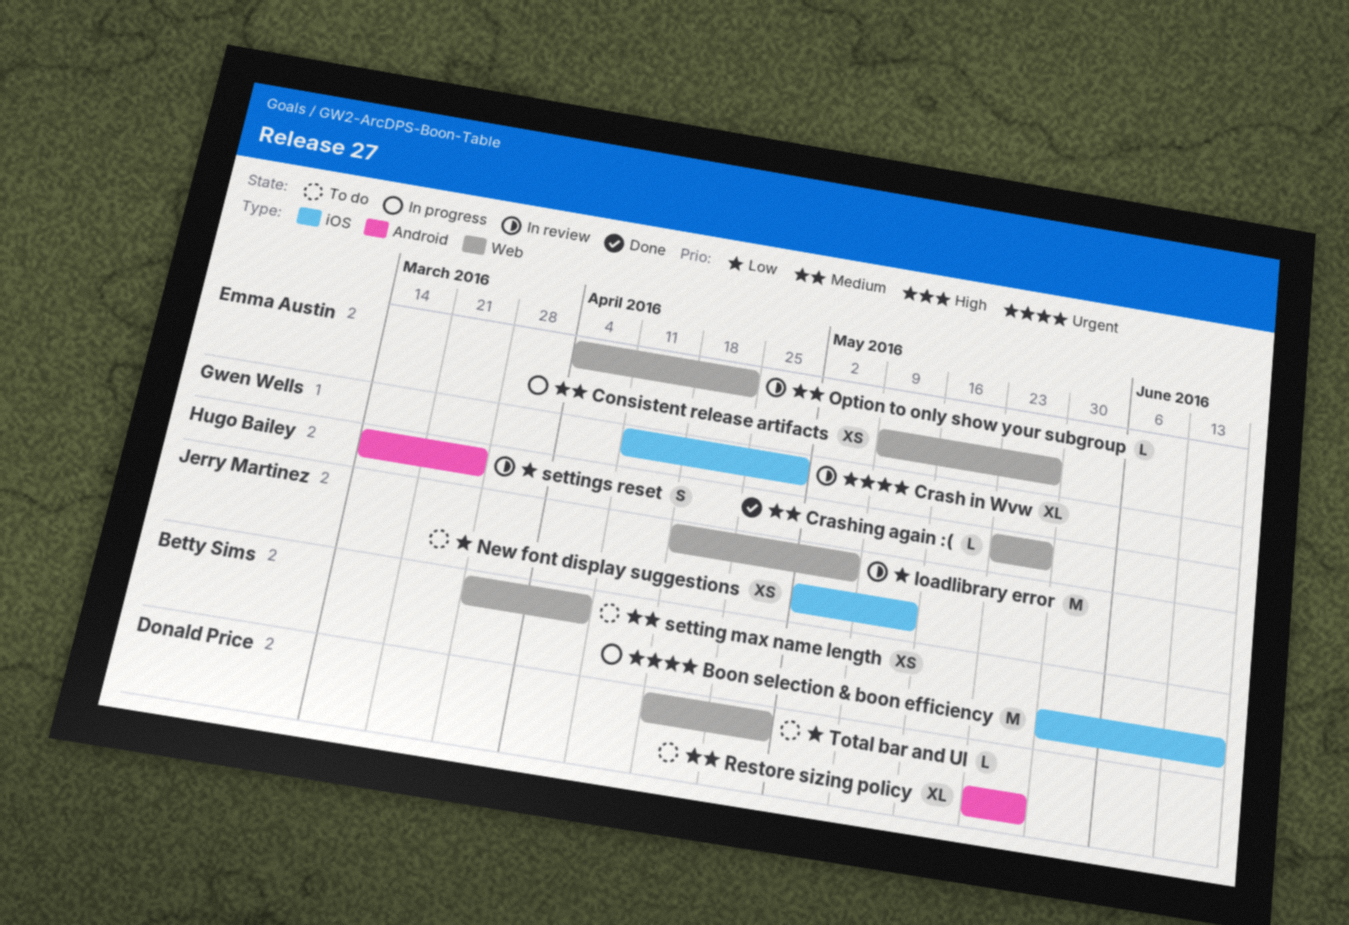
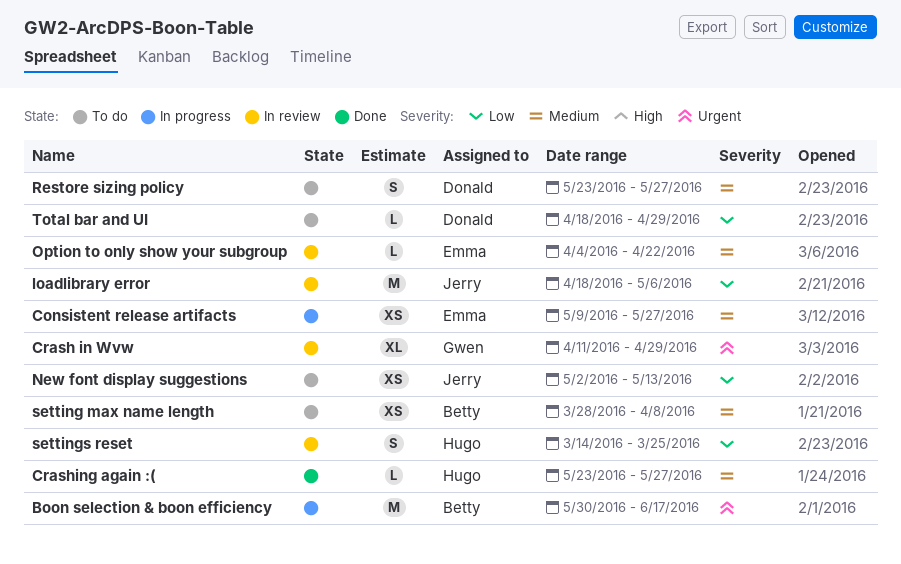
Restore sizing policy, estimate: XL -> S

